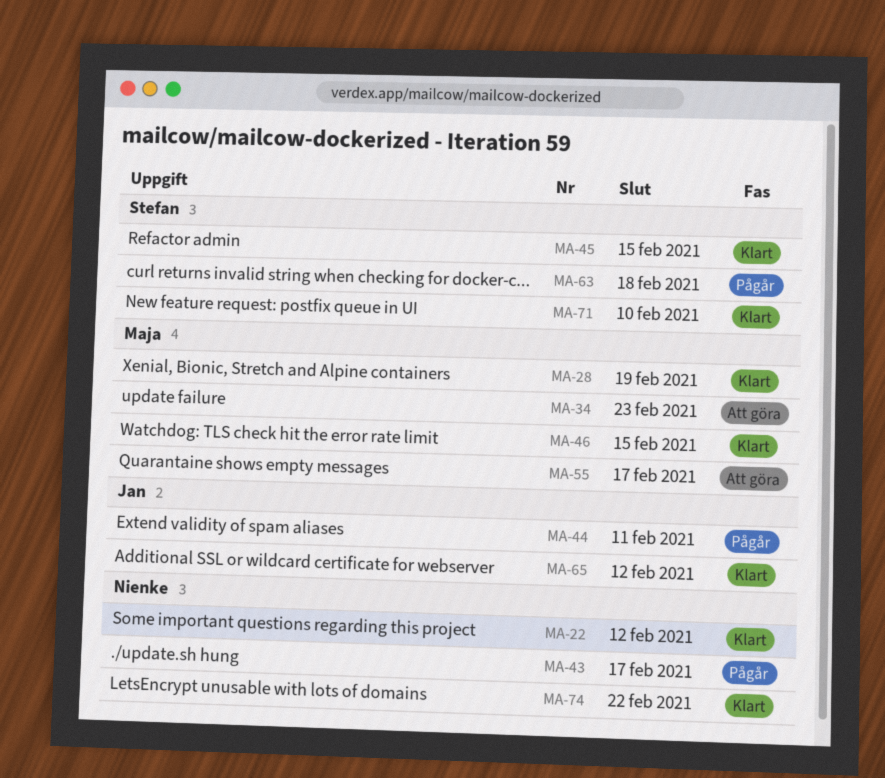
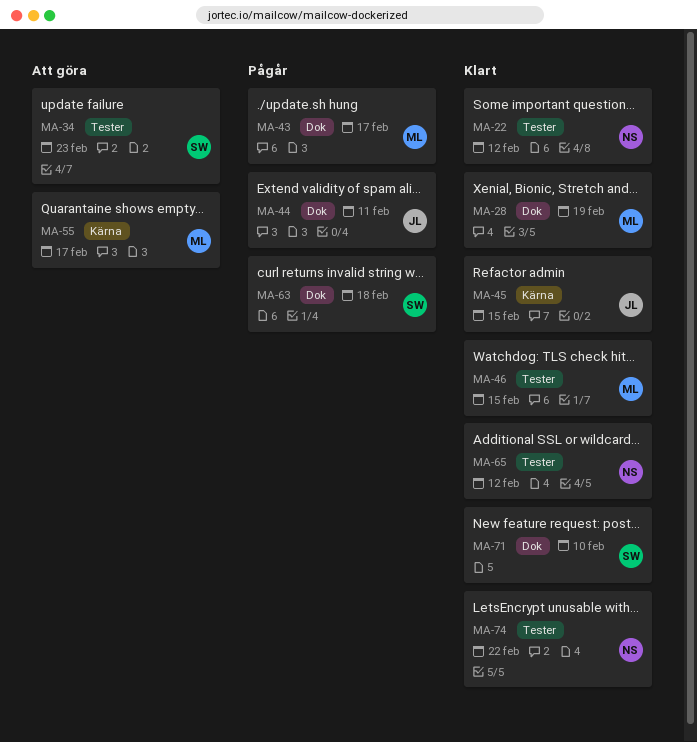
MA-34, owner: Maja -> Stefan
MA-43, owner: Nienke -> Maja
MA-45, owner: Stefan -> Jan
MA-65, owner: Jan -> Nienke

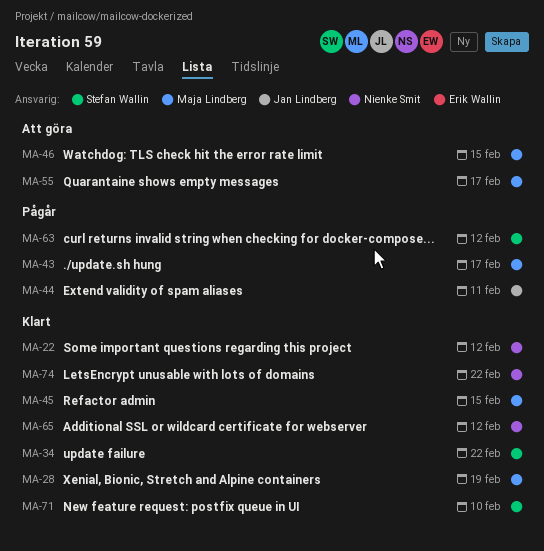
MA-34, status: Att göra -> Klart
MA-34, due: Feb 23 -> Feb 22
MA-45, owner: Jan Lindberg -> Maja Lindberg
MA-46, status: Klart -> Att göra
MA-63, due: Feb 18 -> Feb 12

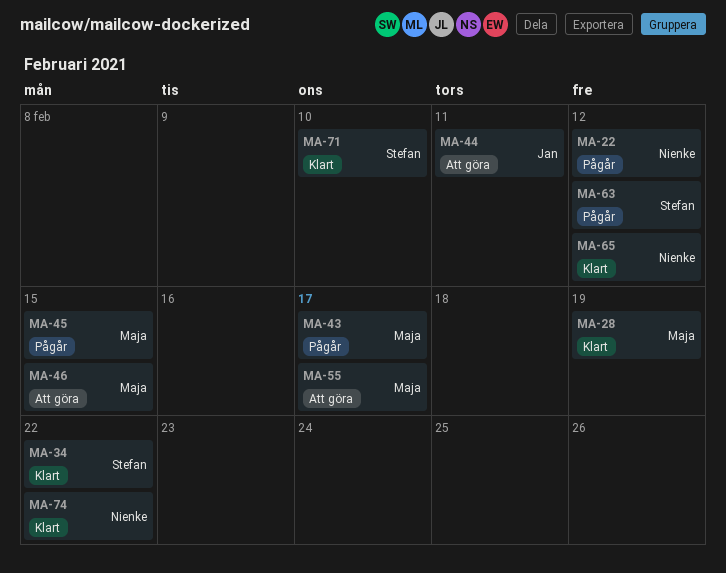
MA-22, status: Klart -> Pågår
MA-44, status: Pågår -> Att göra
MA-45, status: Klart -> Pågår

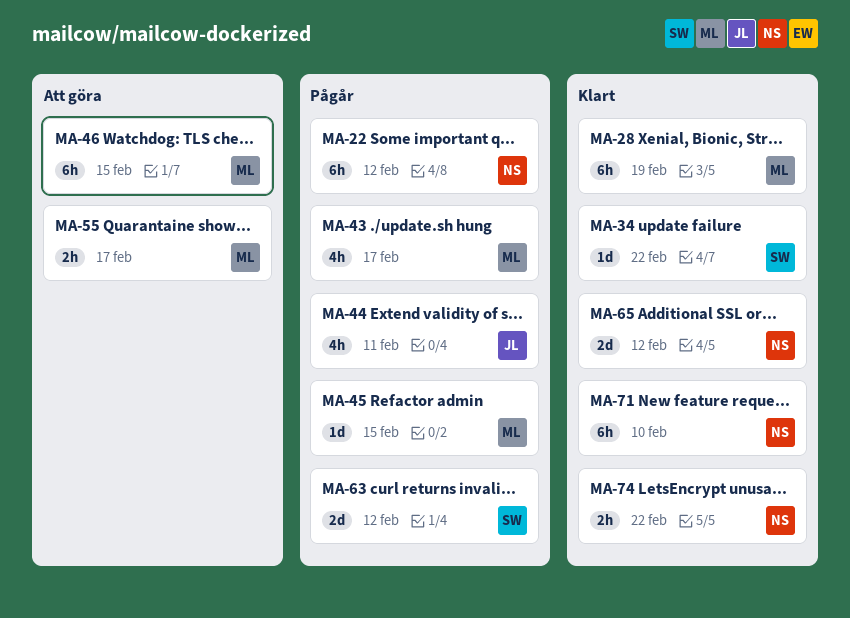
MA-44, status: Att göra -> Pågår
MA-71, owner: Stefan -> Nienke

